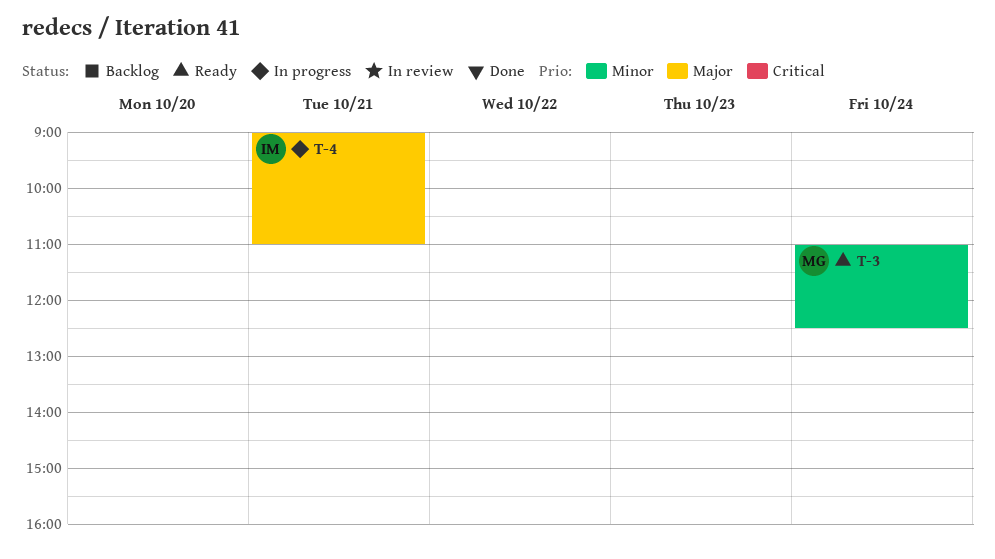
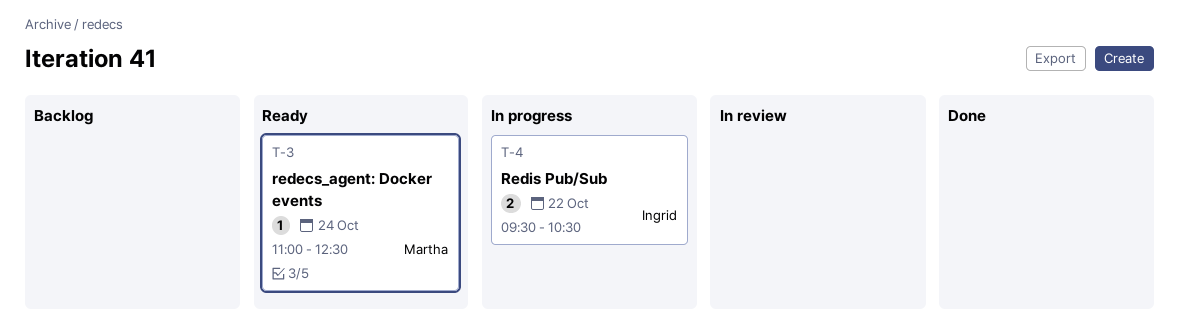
T-4, day: Oct 21 -> Oct 22
T-4, begins: 09:00 -> 09:30
T-4, ends: 11:00 -> 10:30

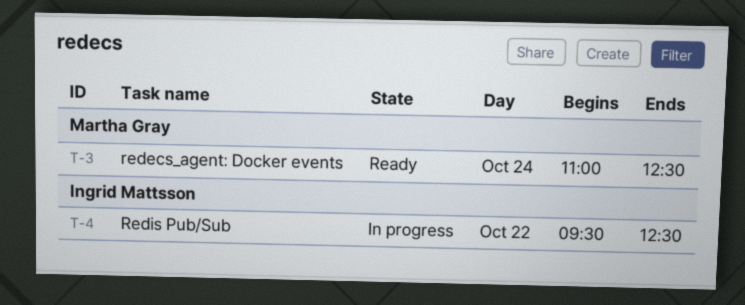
T-4, ends: 10:30 -> 12:30

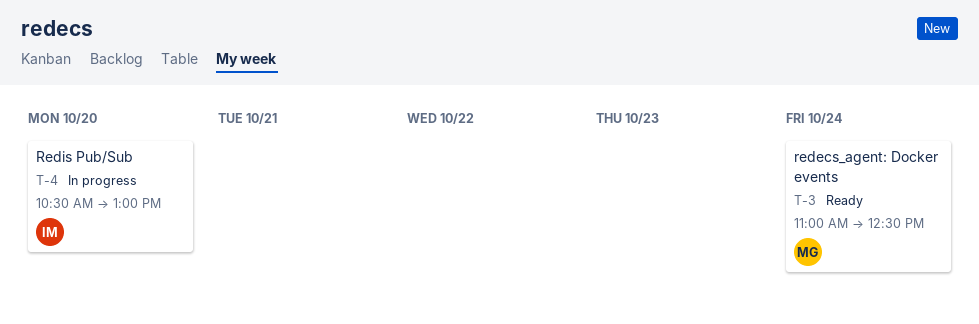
T-4, day: Oct 22 -> Oct 20
T-4, begins: 09:30 -> 10:30
T-4, ends: 12:30 -> 13:00

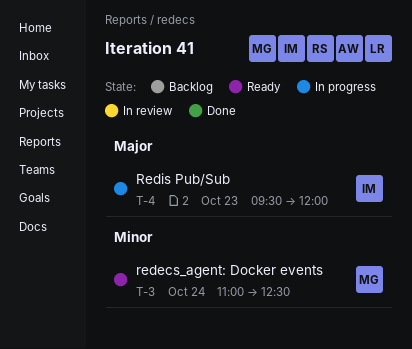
T-4, day: Oct 20 -> Oct 23
T-4, begins: 10:30 -> 09:30
T-4, ends: 13:00 -> 12:00

